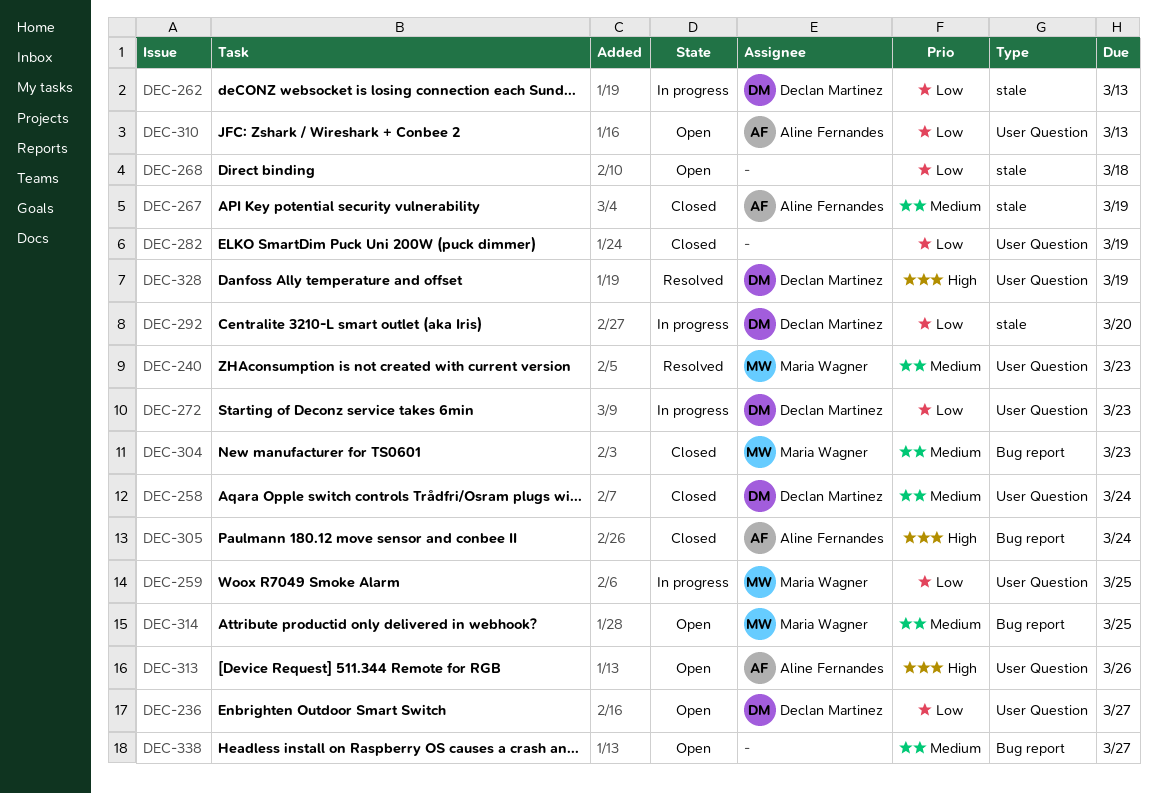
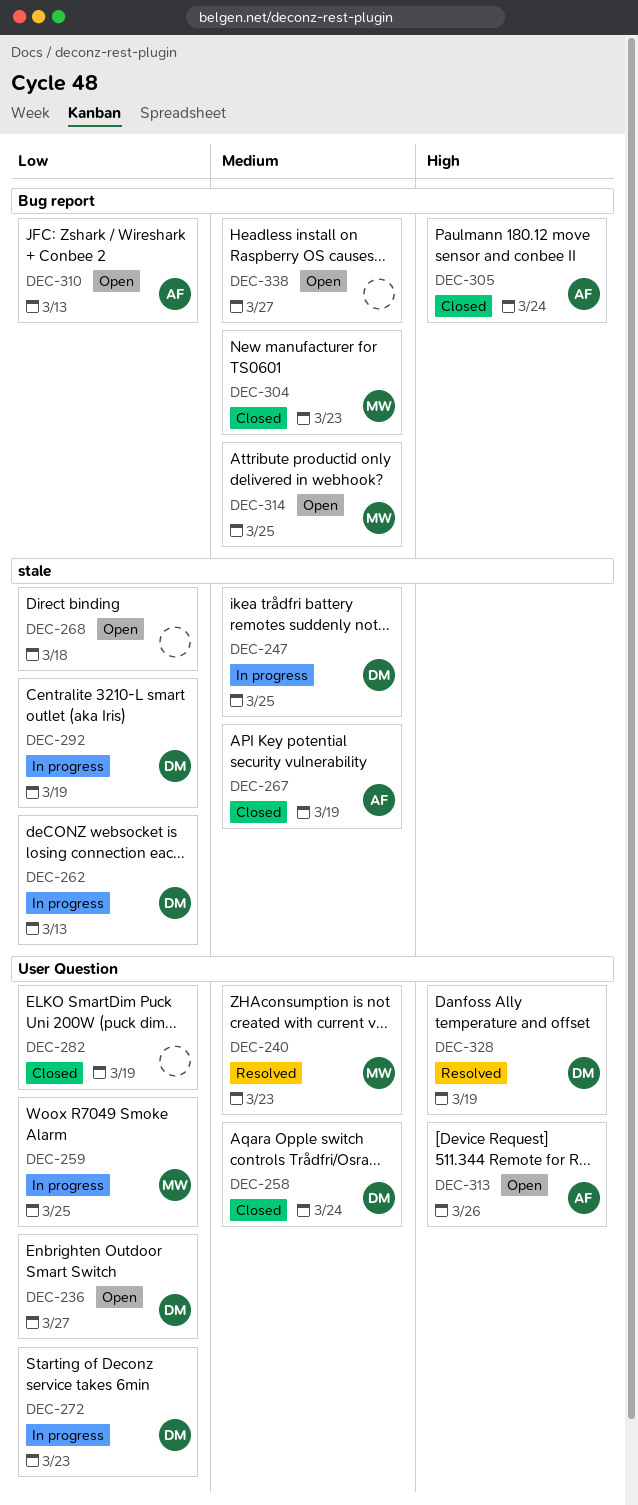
DEC-247: none -> present
DEC-292, due: Mar 20 -> Mar 19
DEC-310, label: User Question -> Bug report

